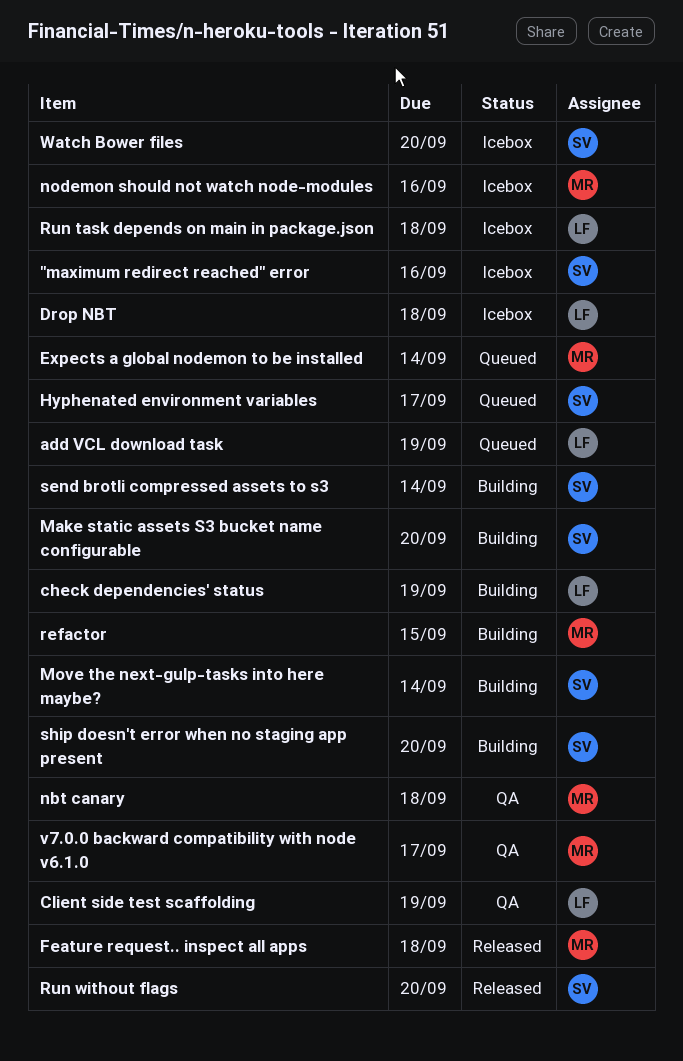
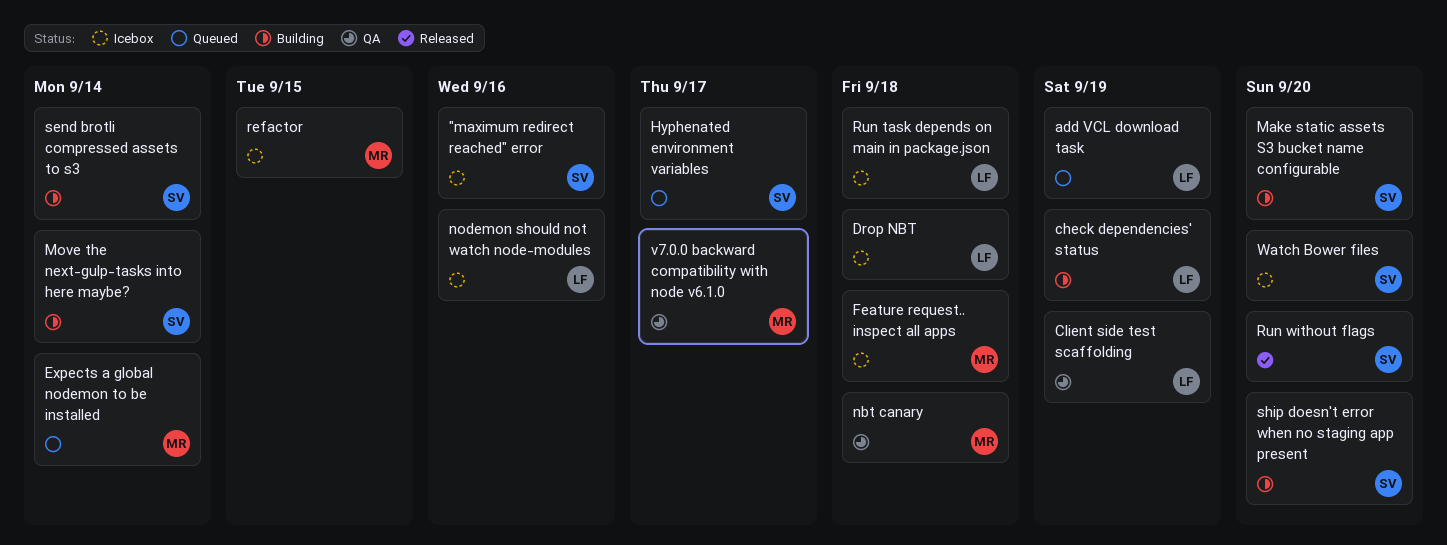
Feature request.. inspect all apps, status: Released -> Icebox
nodemon should not watch node-modules, owner: MR -> LF
refactor, status: Building -> Icebox

